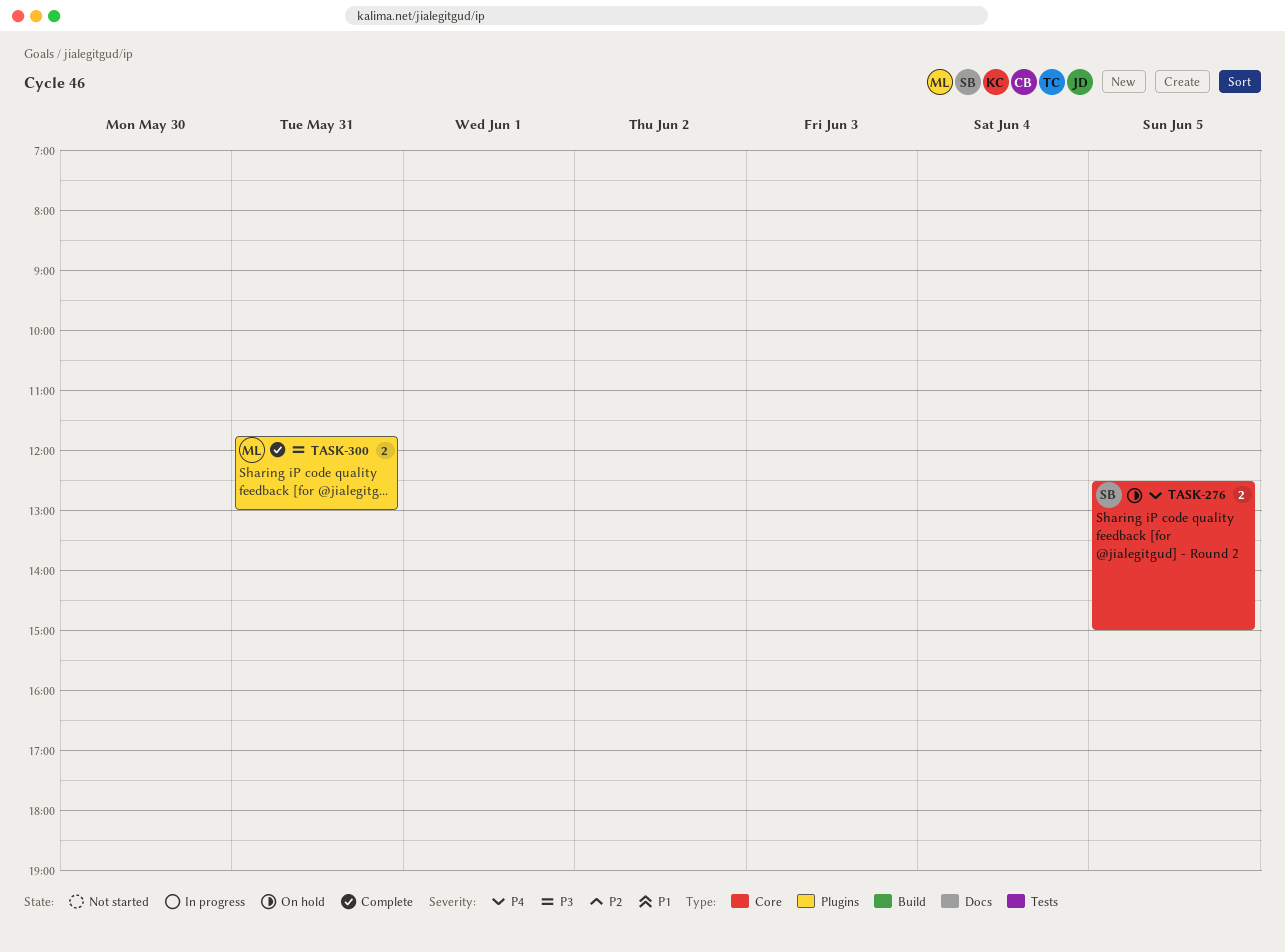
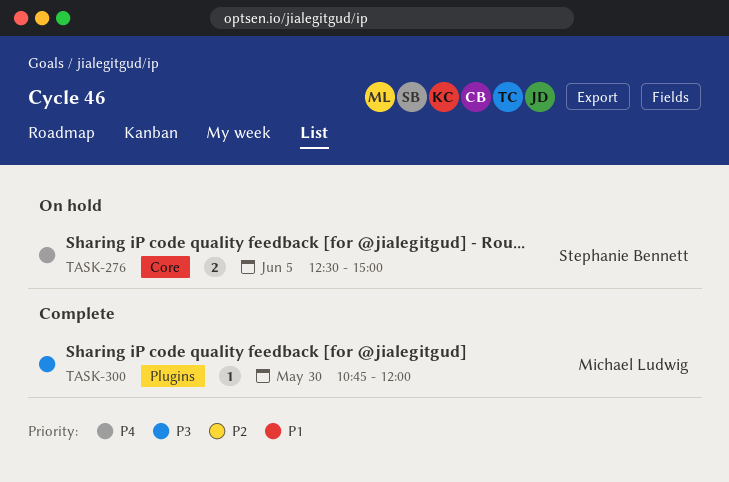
TASK-300, estimate: 2 -> 1
TASK-300, day: May 31 -> May 30
TASK-300, begins: 11:45 -> 10:45
TASK-300, ends: 13:00 -> 12:00

